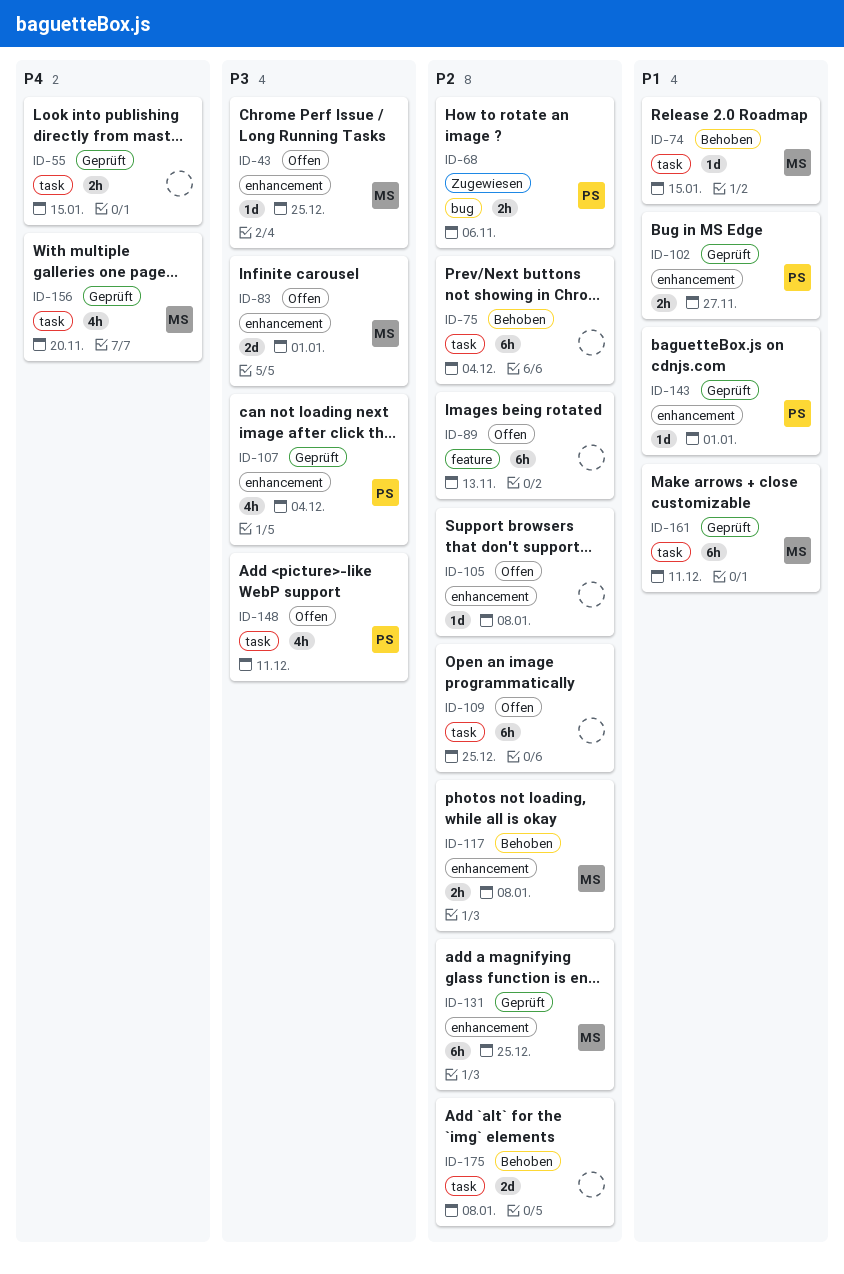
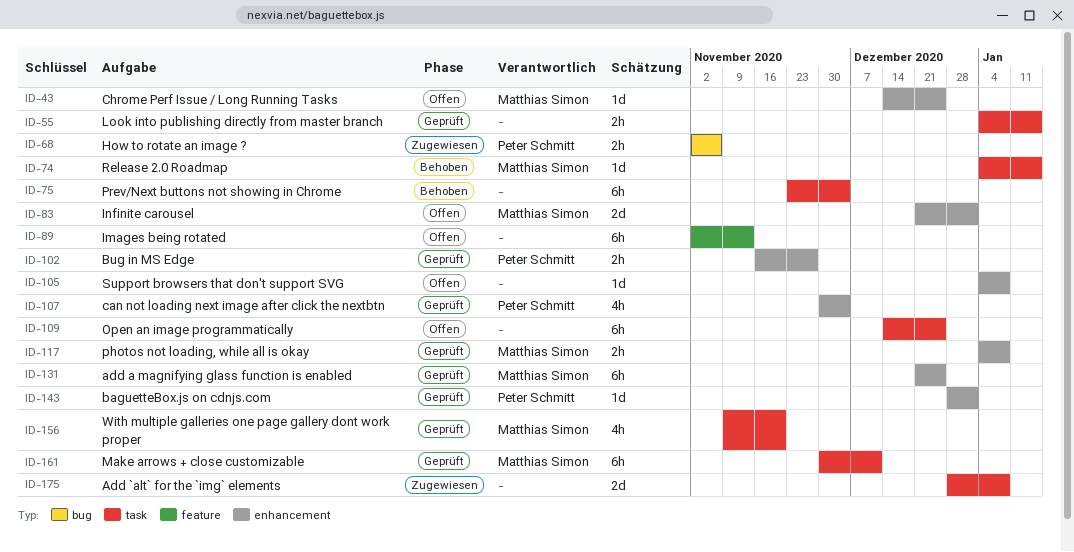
ID-117, status: Behoben -> Geprüft
ID-148: present -> none
ID-175, status: Behoben -> Zugewiesen

